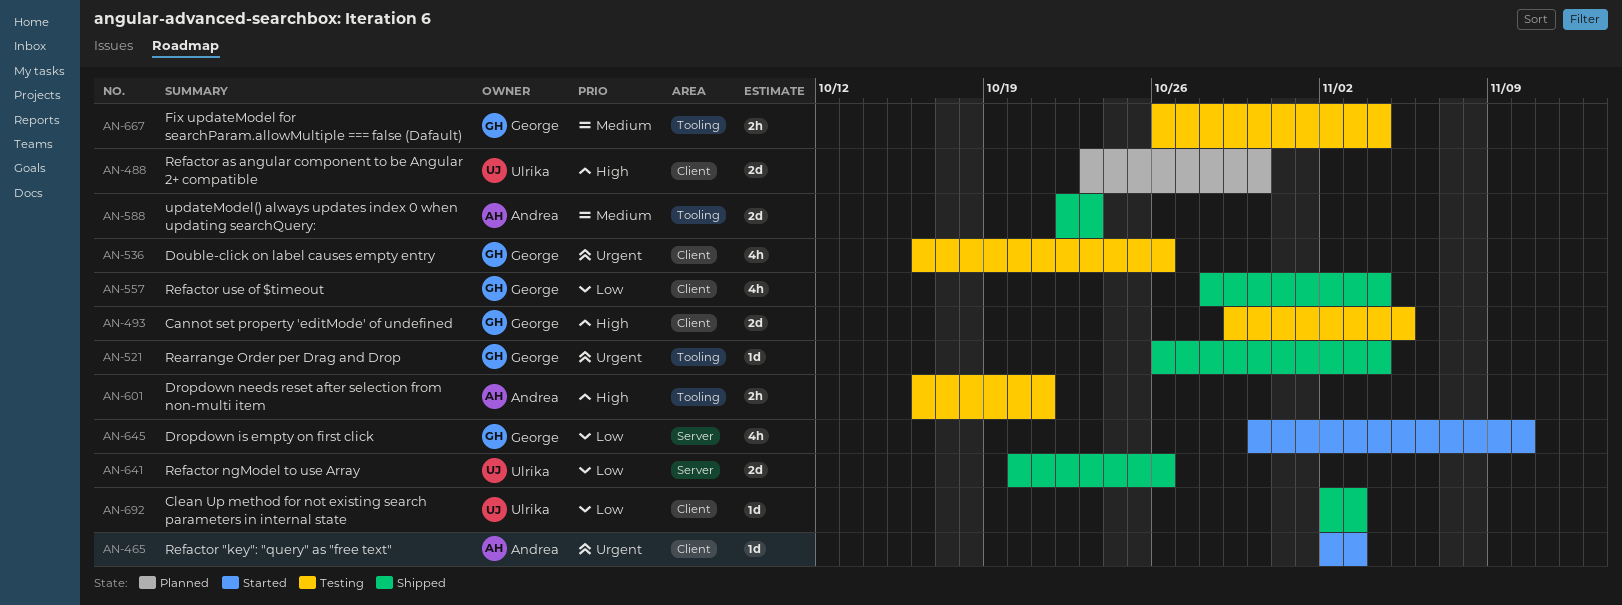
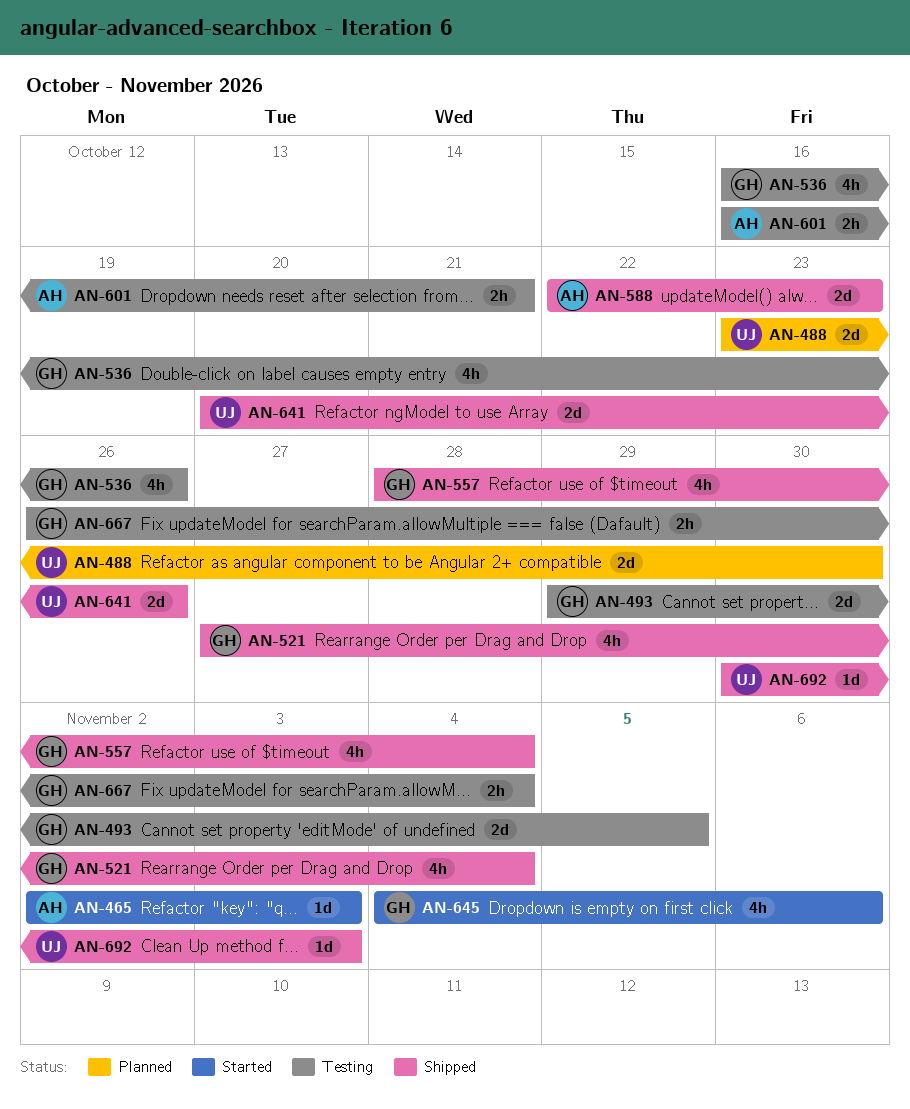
AN-521, estimate: 1d -> 4h
AN-521, start: Oct 26 -> Oct 27
AN-645, start: Oct 30 -> Nov 4
AN-645, due: Nov 10 -> Nov 6
AN-692, start: Nov 2 -> Oct 30

